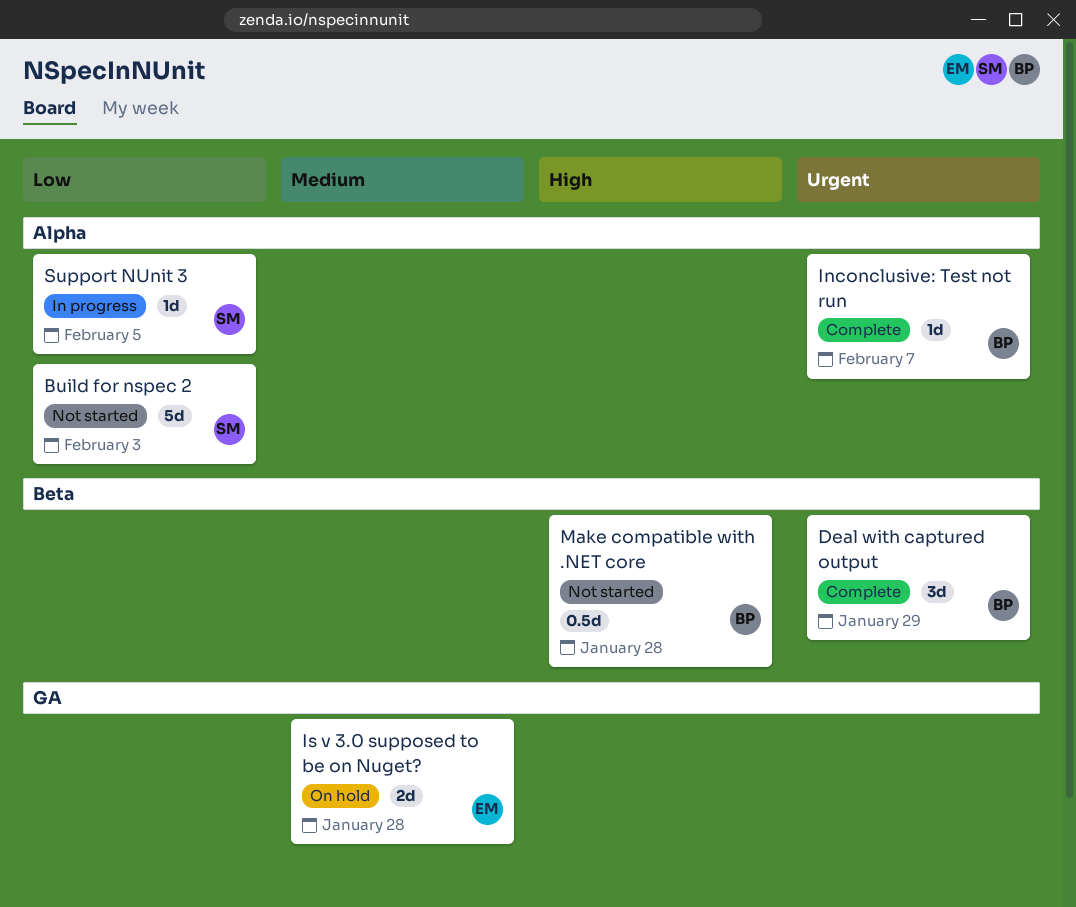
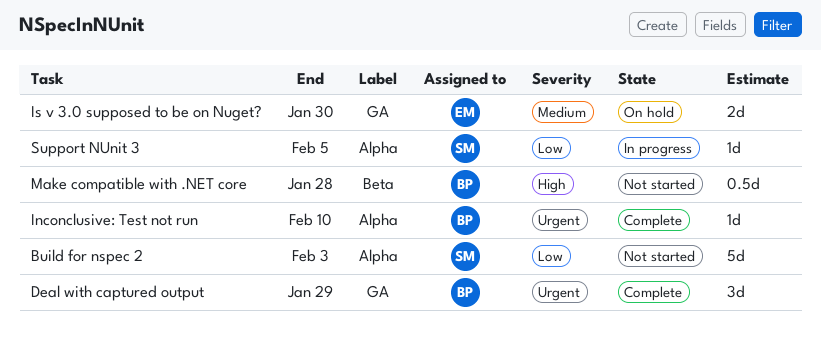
Deal with captured output, label: Beta -> GA
Inconclusive: Test not run, due: Feb 7 -> Feb 10
Is v 3.0 supposed to be on Nuget?, due: Jan 28 -> Jan 30

